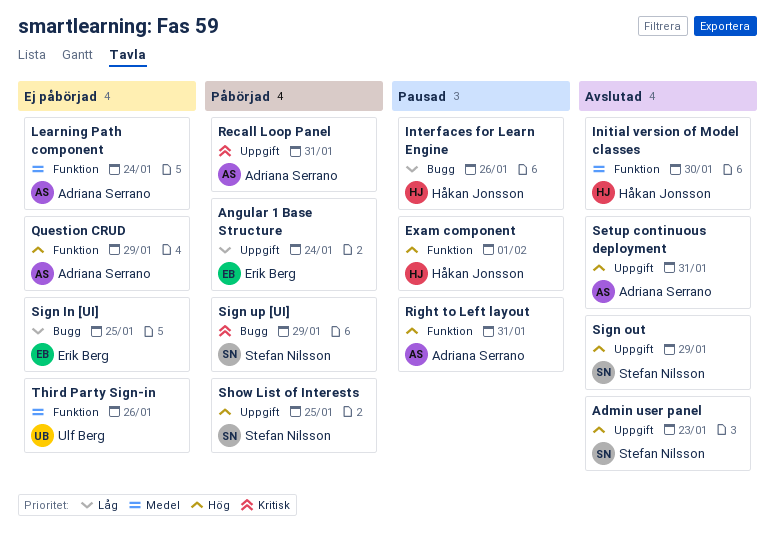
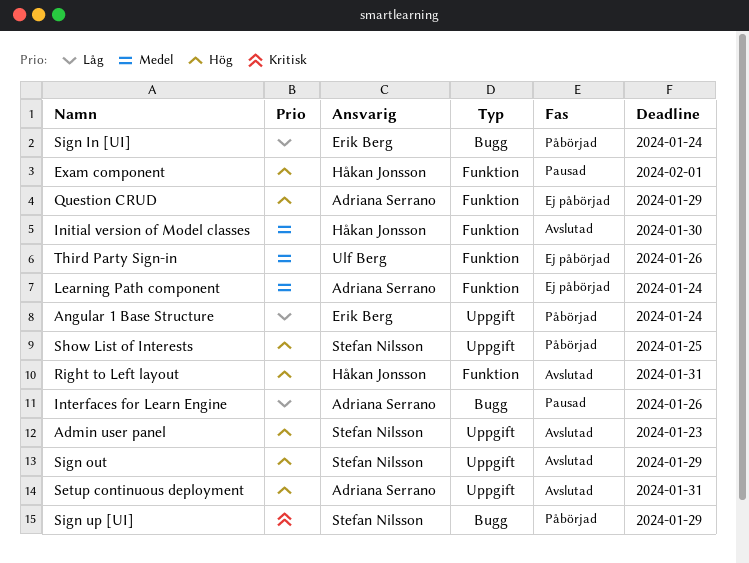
Interfaces for Learn Engine, owner: Håkan Jonsson -> Adriana Serrano
Recall Loop Panel: present -> none
Right to Left layout, status: Pausad -> Avslutad
Right to Left layout, owner: Adriana Serrano -> Håkan Jonsson
Sign In [UI], status: Ej påbörjad -> Påbörjad
Sign In [UI], due: Jan 25 -> Jan 24

